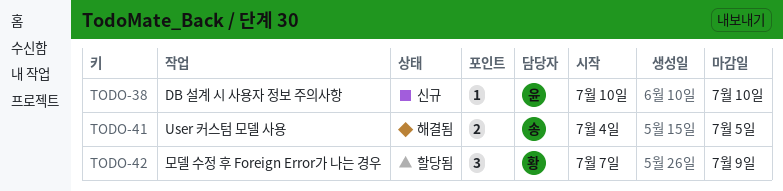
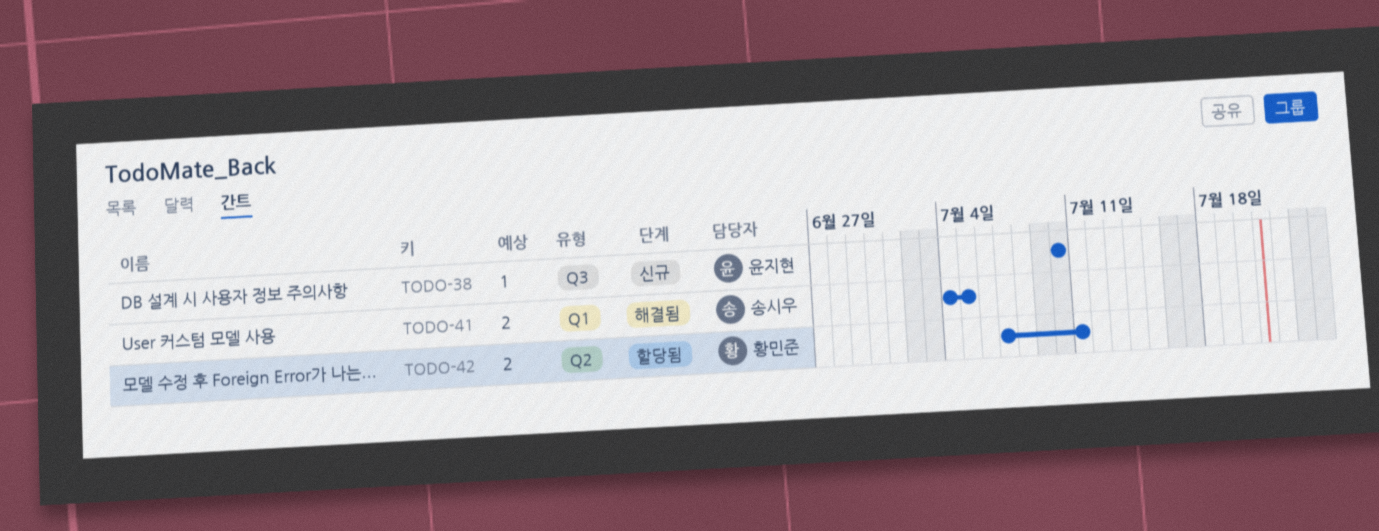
TODO-42, estimate: 3 -> 2
TODO-42, due: Jul 9 -> Jul 11

